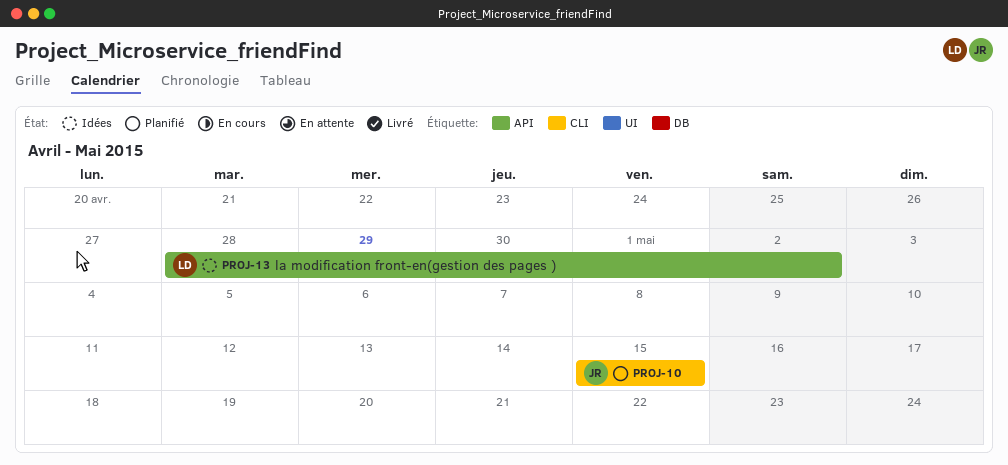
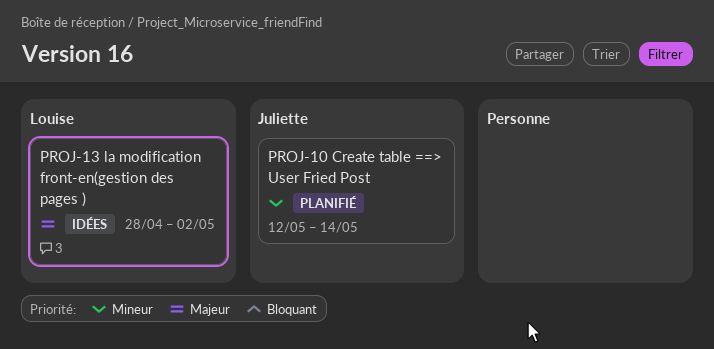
PROJ-10, start: May 15 -> May 12
PROJ-10, due: May 15 -> May 14

